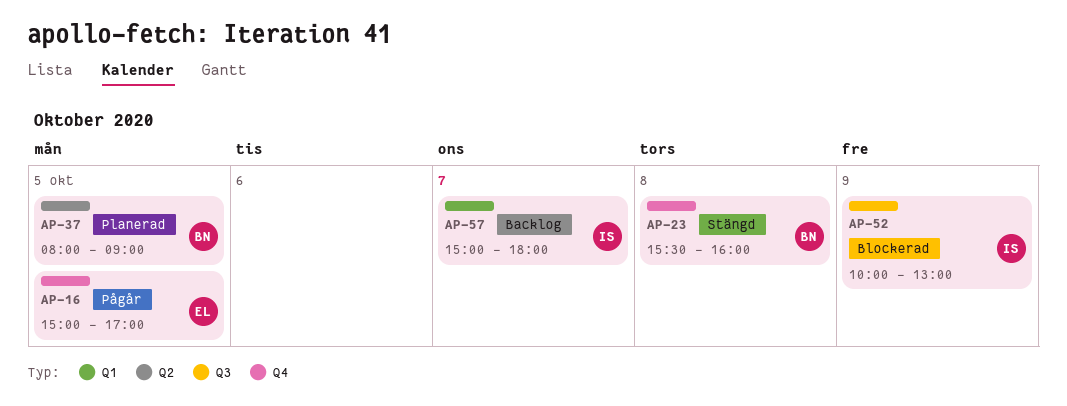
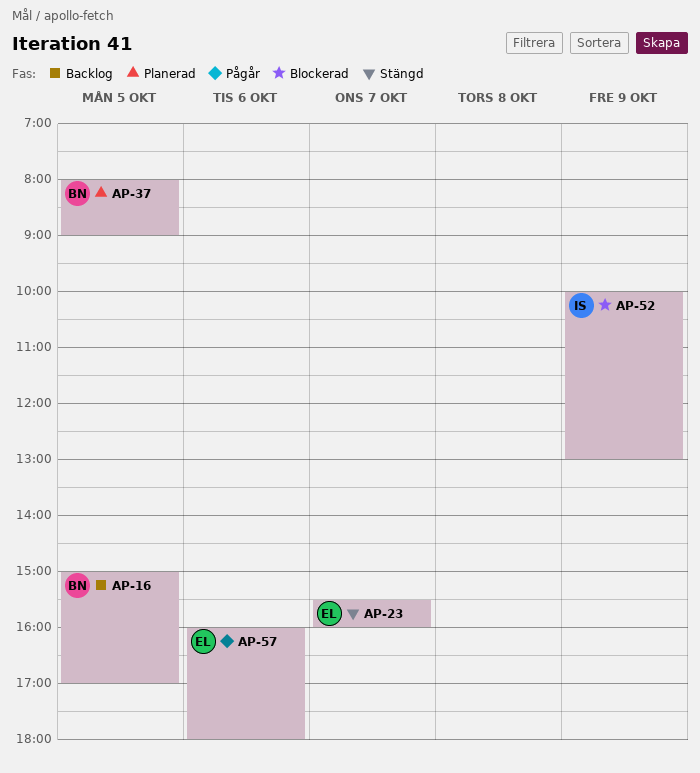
AP-16, status: Pågår -> Backlog
AP-16, owner: EL -> BN
AP-23, owner: BN -> EL
AP-23, day: Oct 8 -> Oct 7
AP-57, status: Backlog -> Pågår
AP-57, owner: IS -> EL
AP-57, day: Oct 7 -> Oct 6
AP-57, begins: 15:00 -> 16:00

